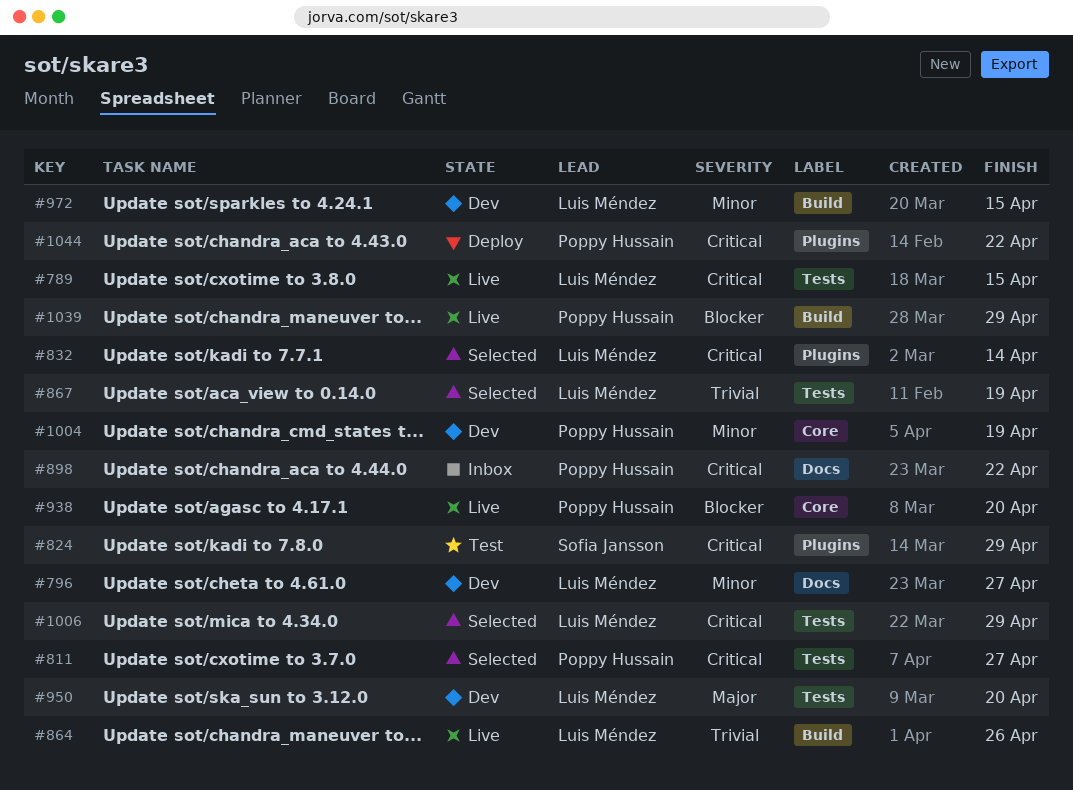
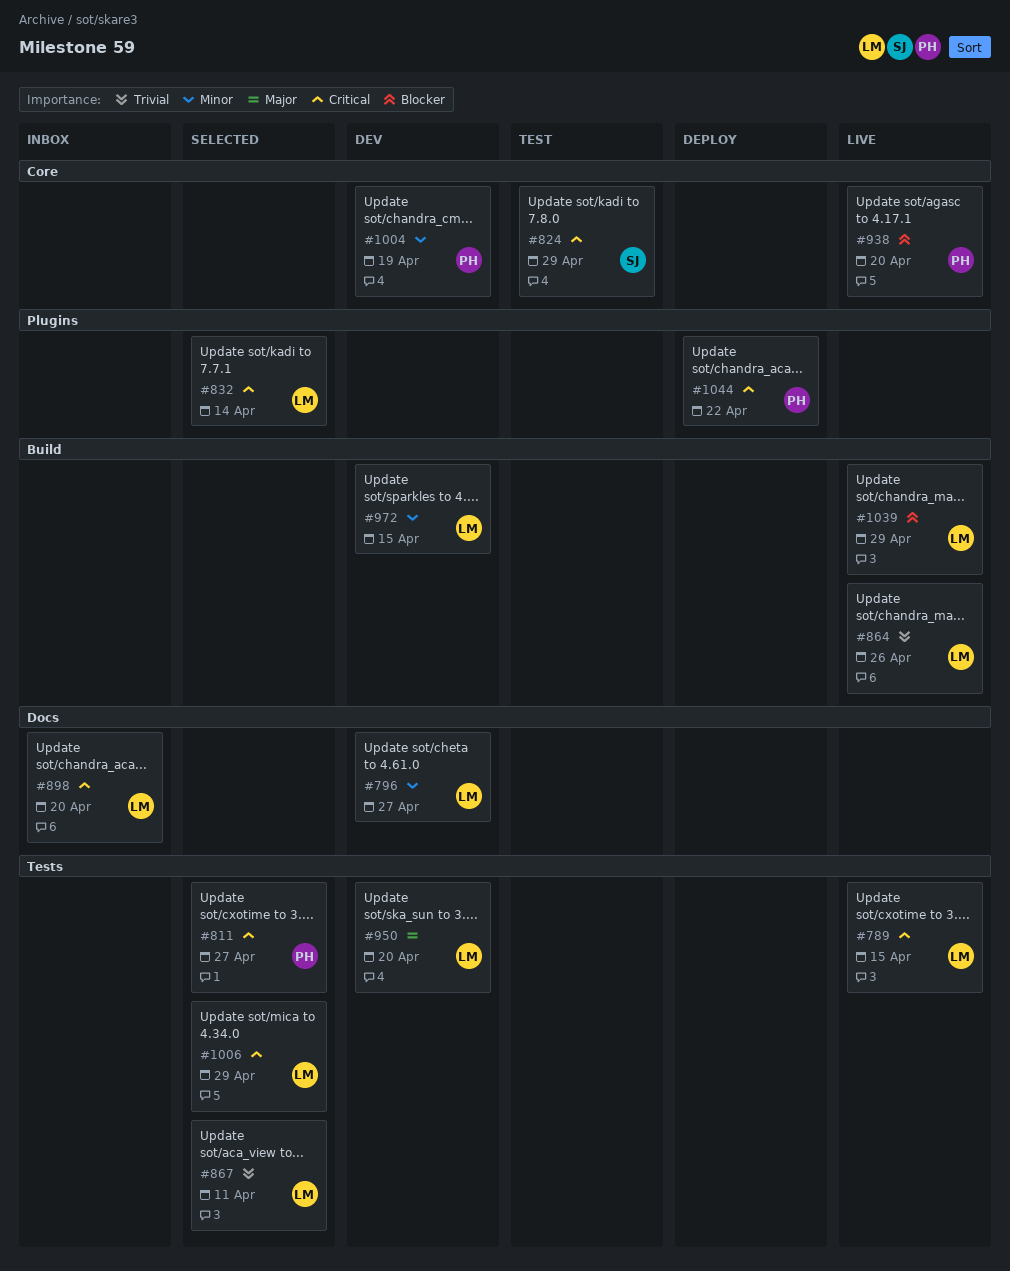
#824, label: Plugins -> Core
#867, due: Apr 19 -> Apr 11
#898, owner: Poppy Hussain -> Luis Méndez
#898, due: Apr 22 -> Apr 20
#1039, owner: Poppy Hussain -> Luis Méndez

